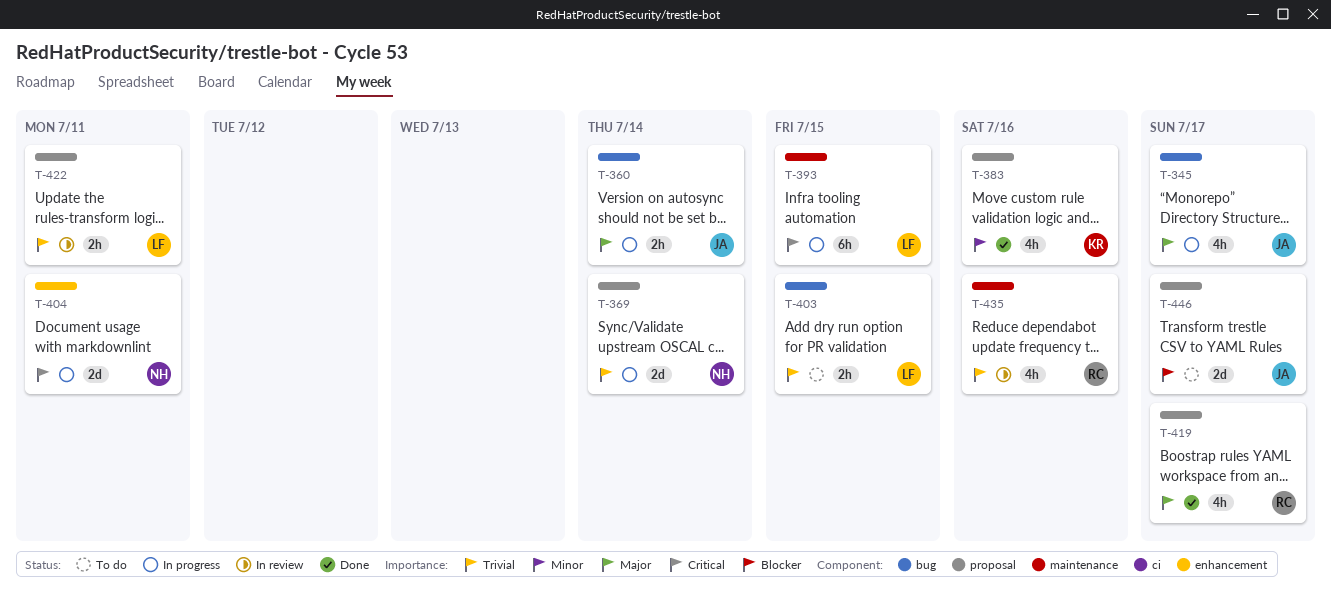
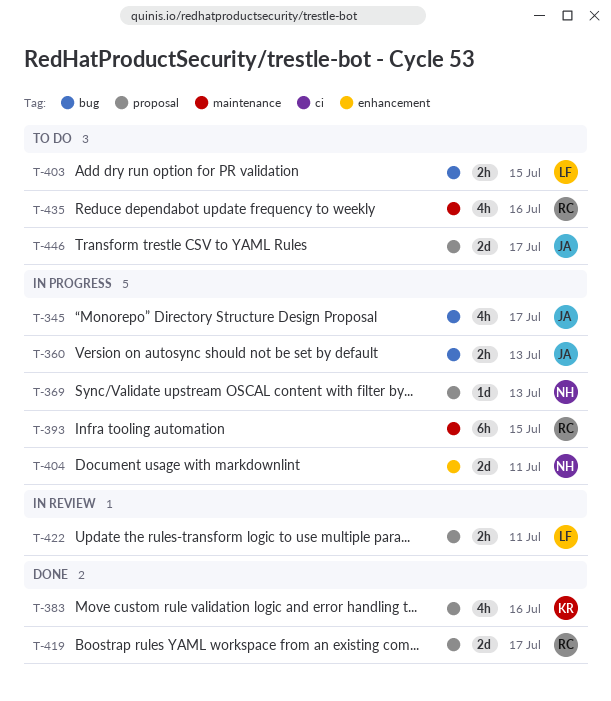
T-360, due: Jul 14 -> Jul 13
T-369, estimate: 2d -> 1d
T-369, due: Jul 14 -> Jul 13
T-393, owner: LF -> RC
T-419, estimate: 4h -> 2d
T-435, status: In review -> To do

